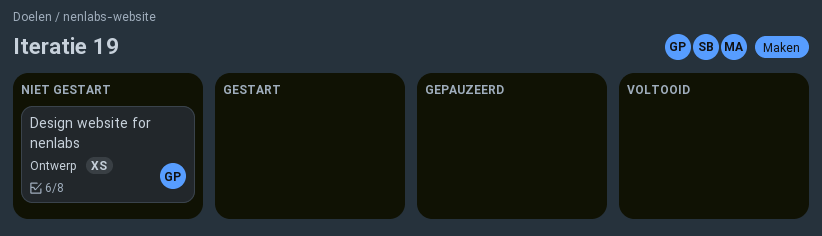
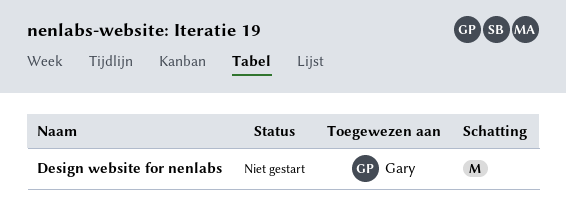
Design website for nenlabs, estimate: XS -> M

